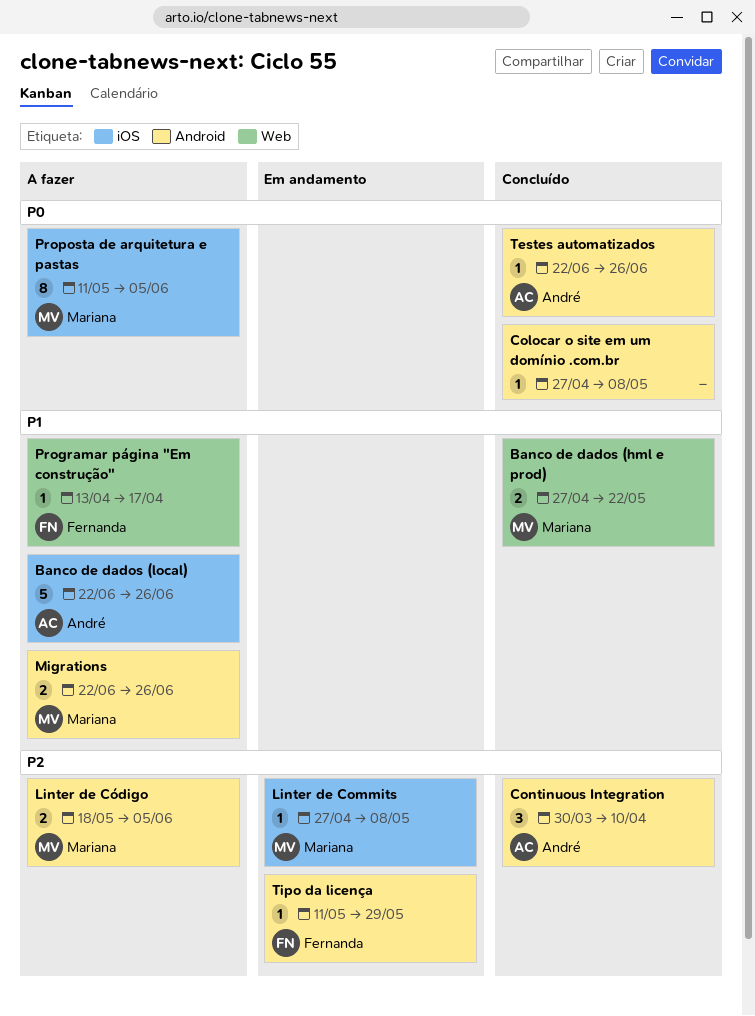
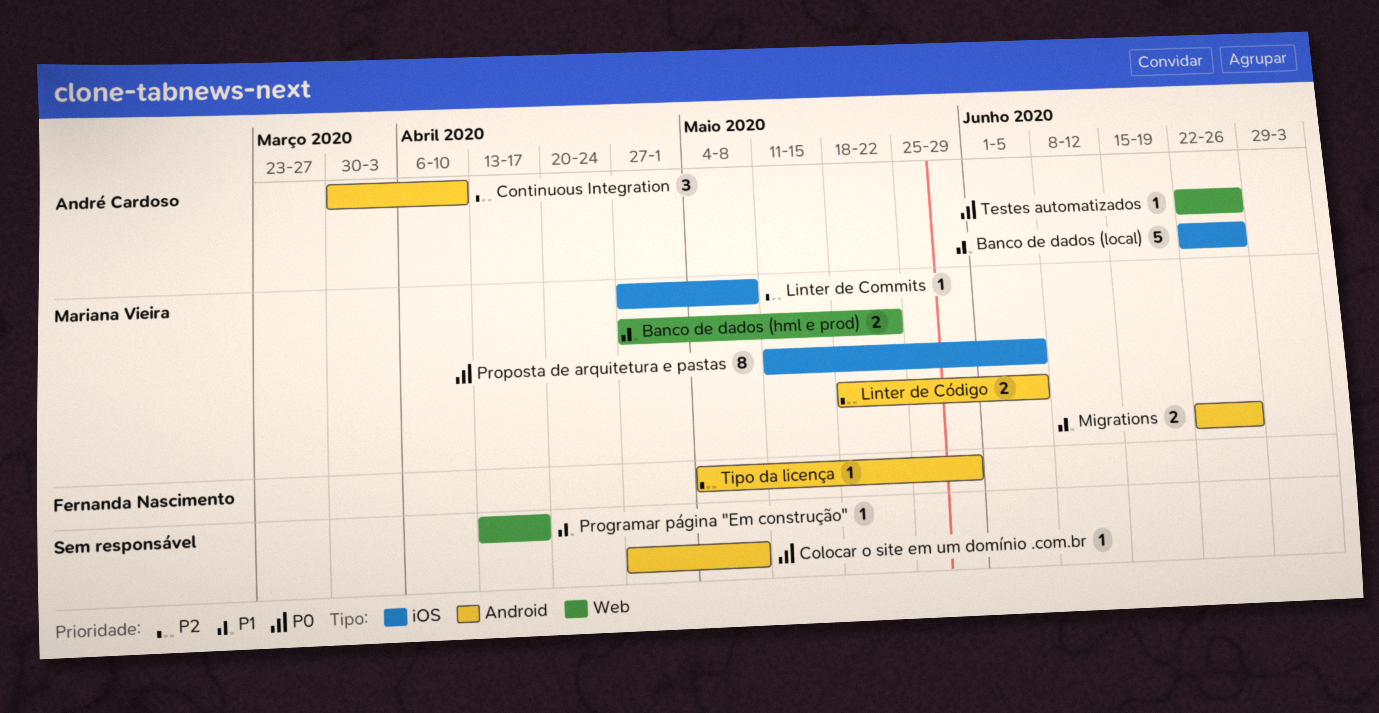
Programar página "Em construção", owner: Fernanda Nascimento -> none
Testes automatizados, label: Android -> Web
Tipo da licença, start: May 11 -> May 4

